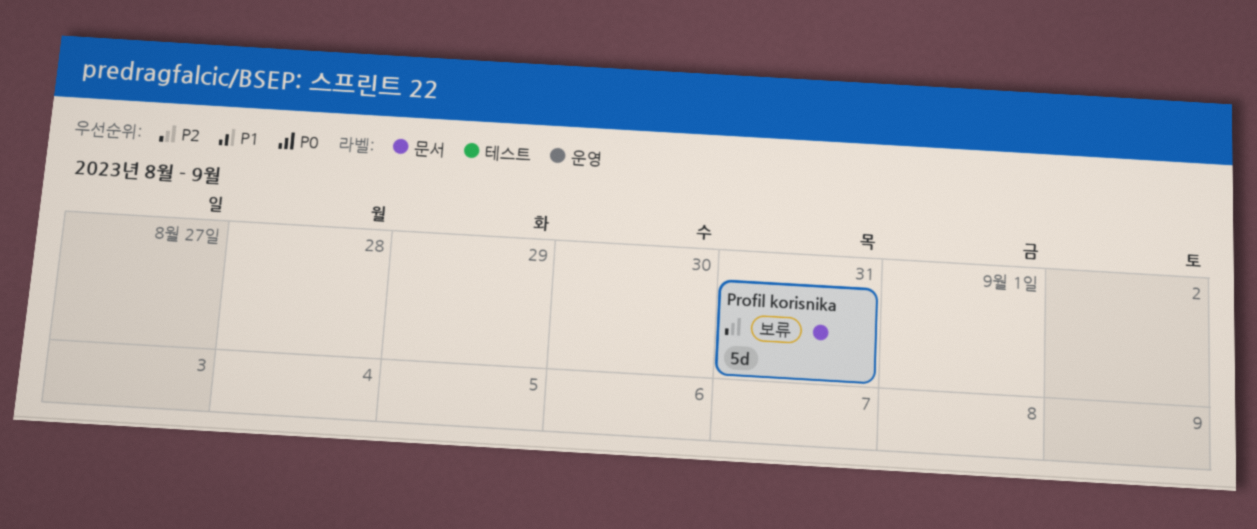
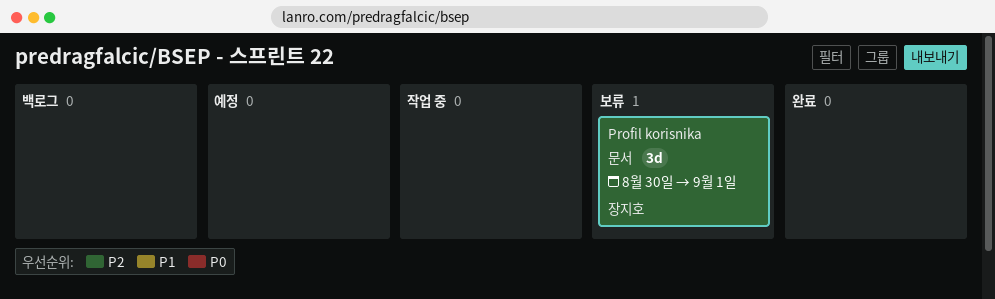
Profil korisnika, estimate: 5d -> 3d
Profil korisnika, due: Aug 31 -> Sep 1

